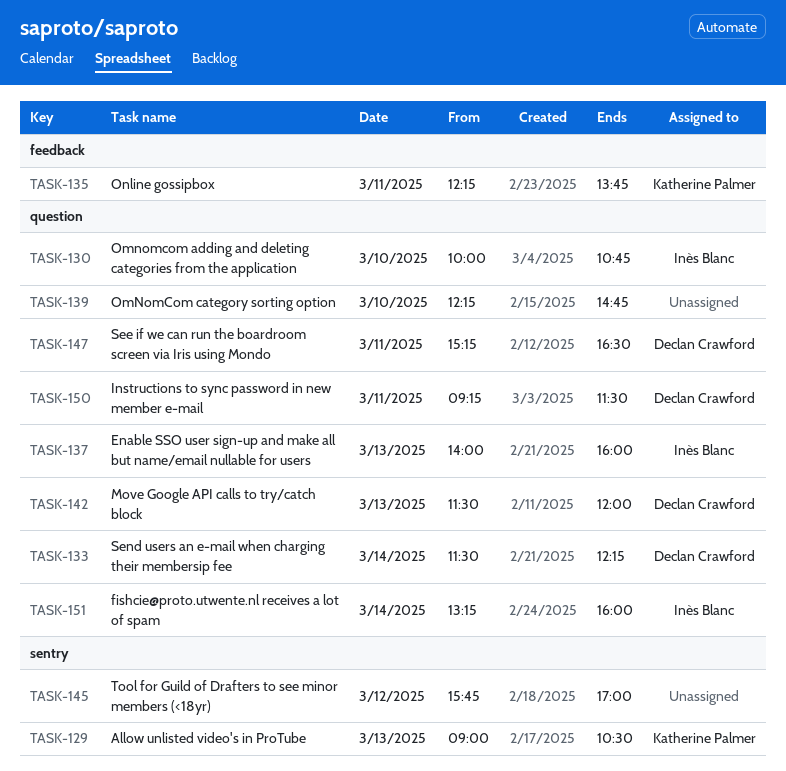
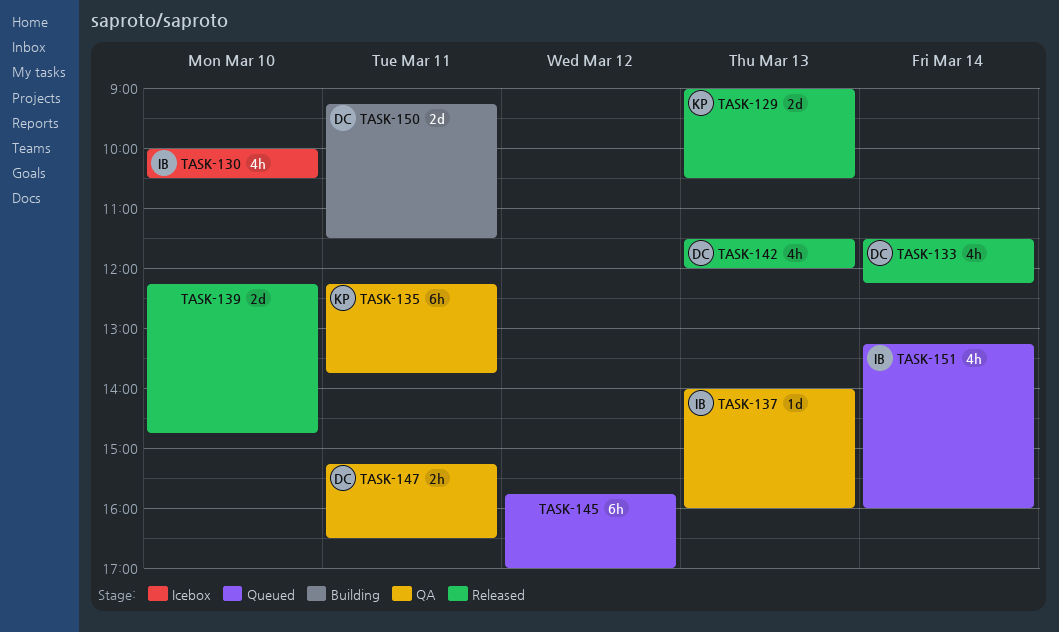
TASK-130, ends: 10:45 -> 10:30

